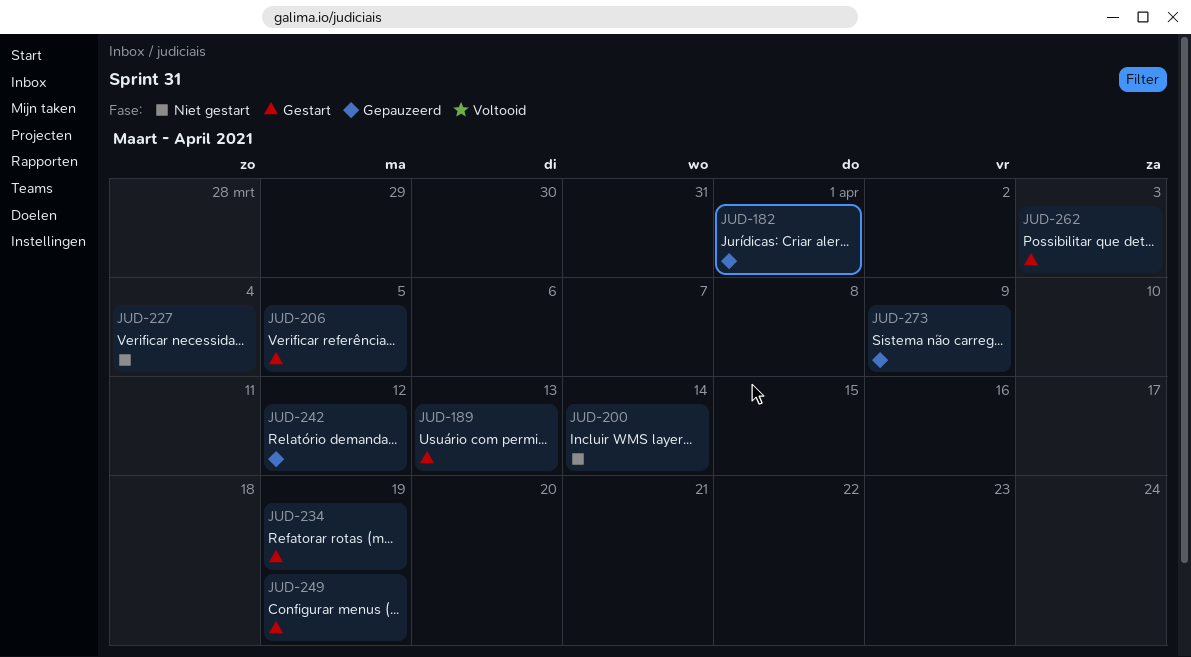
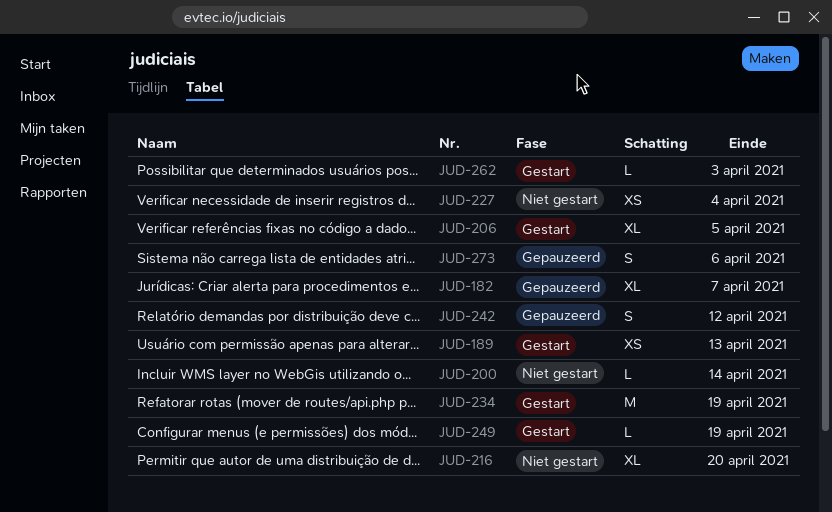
JUD-182, due: Apr 1 -> Apr 7
JUD-216: none -> present
JUD-273, due: Apr 9 -> Apr 6

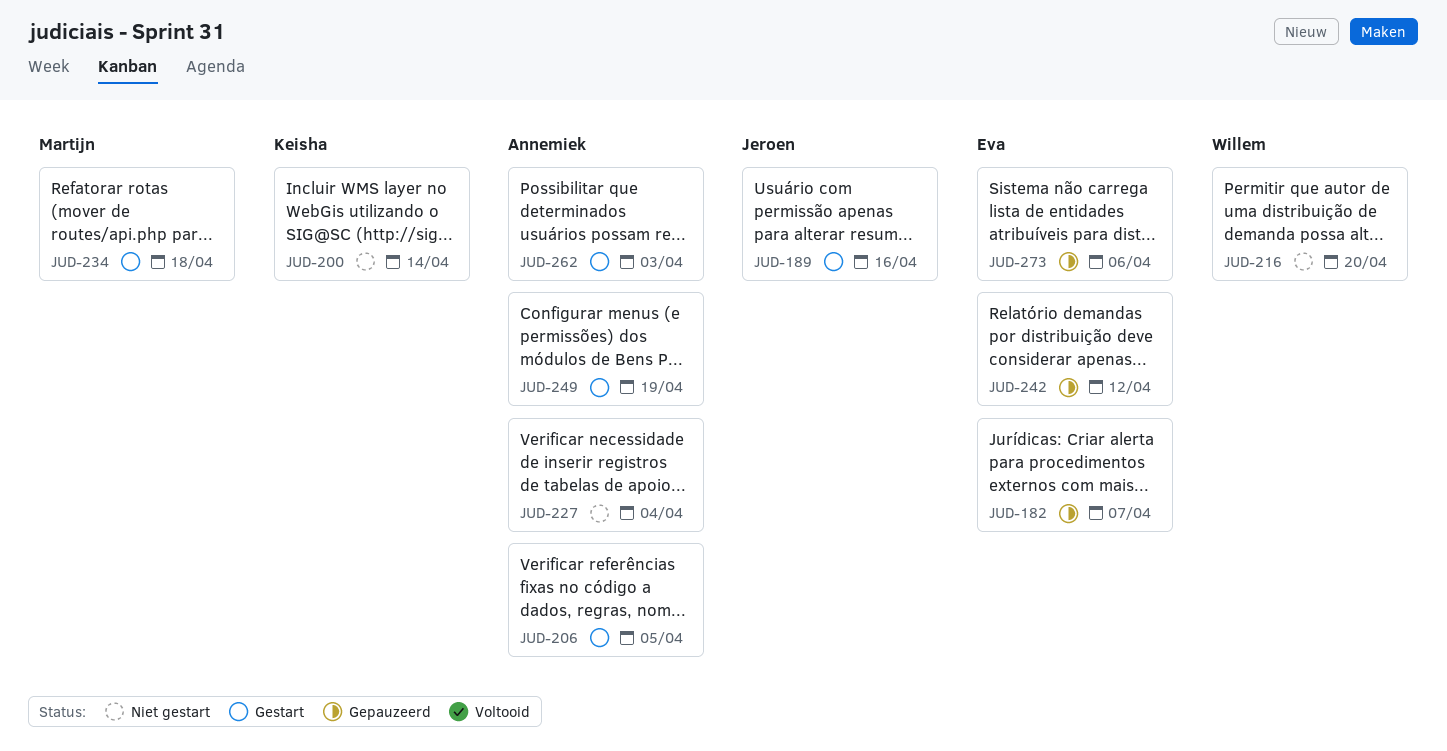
JUD-189, due: Apr 13 -> Apr 16
JUD-234, due: Apr 19 -> Apr 18

